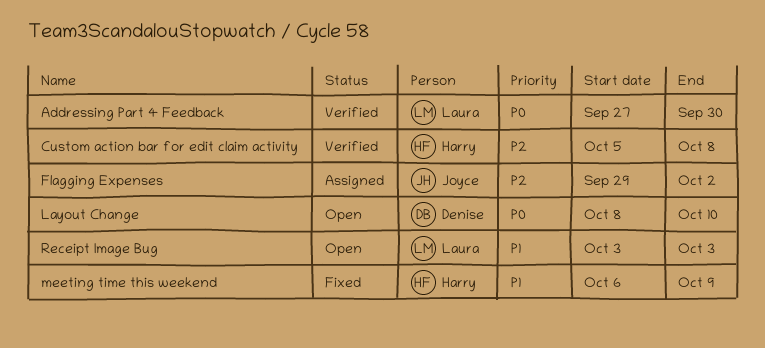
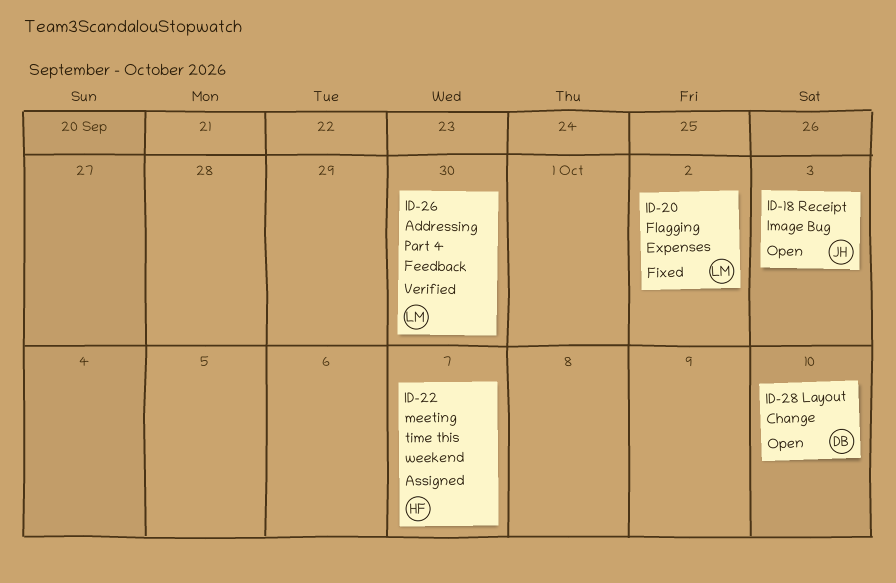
Custom action bar for edit claim activity: present -> none
Flagging Expenses, status: Assigned -> Fixed
Flagging Expenses, owner: Joyce -> Laura
meeting time this weekend, status: Fixed -> Assigned
meeting time this weekend, due: Oct 9 -> Oct 7
Receipt Image Bug, owner: Laura -> Joyce

